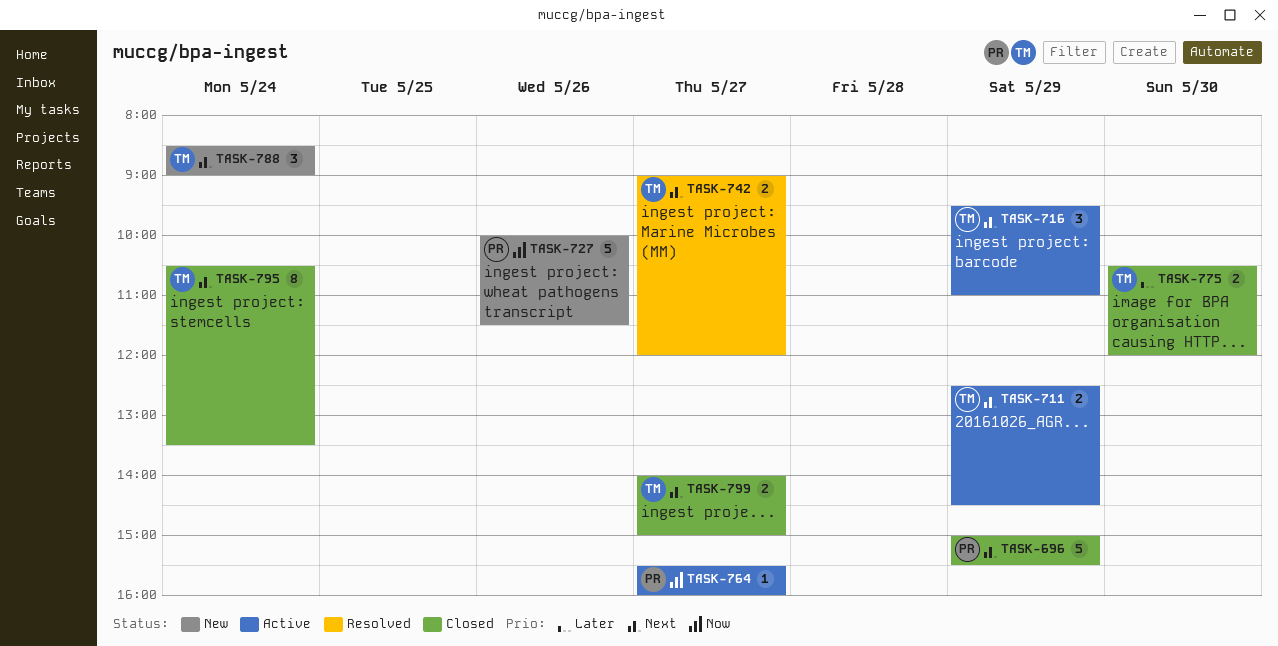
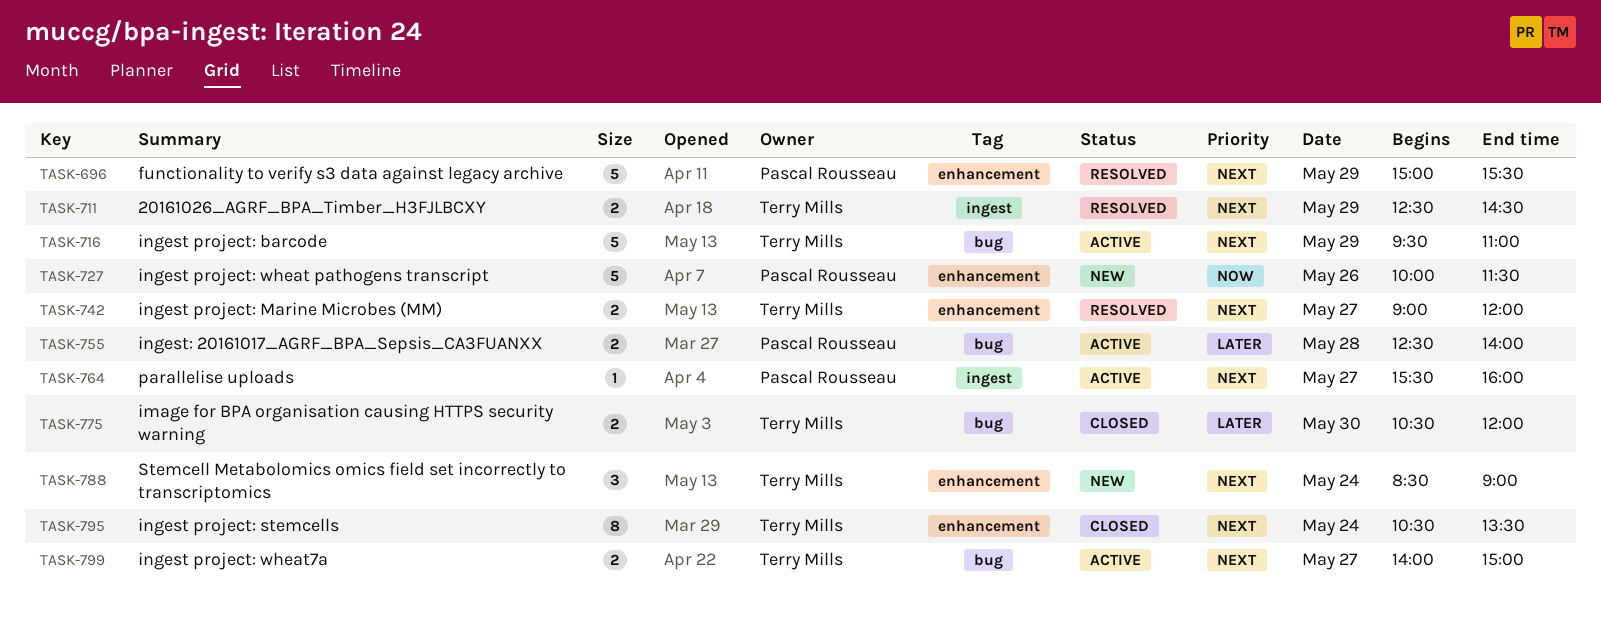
TASK-696, status: Closed -> Resolved
TASK-711, status: Active -> Resolved
TASK-716, estimate: 3 -> 5
TASK-755: none -> present
TASK-764, priority: Now -> Next
TASK-799, status: Closed -> Active

